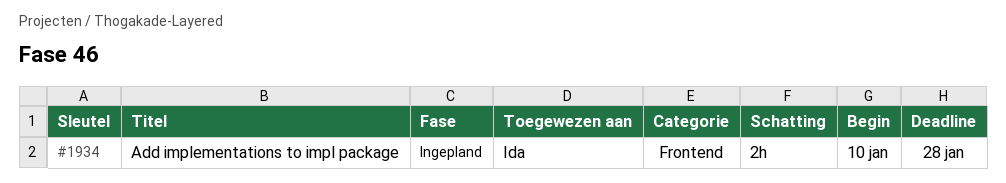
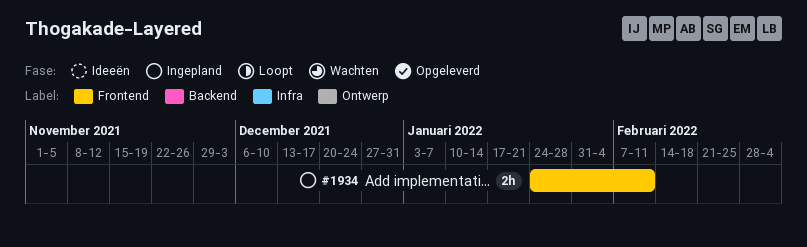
#1934, start: Jan 10 -> Jan 24
#1934, due: Jan 28 -> Feb 11

